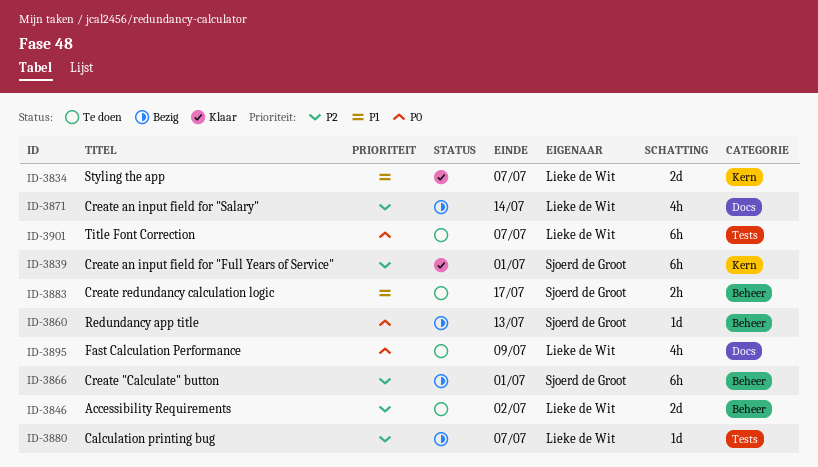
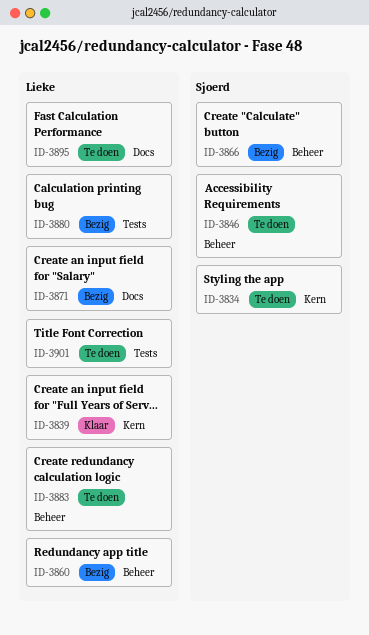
ID-3834, status: Klaar -> Te doen
ID-3834, owner: Lieke de Wit -> Sjoerd de Groot
ID-3839, owner: Sjoerd de Groot -> Lieke de Wit
ID-3846, owner: Lieke de Wit -> Sjoerd de Groot
ID-3860, owner: Sjoerd de Groot -> Lieke de Wit
ID-3883, owner: Sjoerd de Groot -> Lieke de Wit

